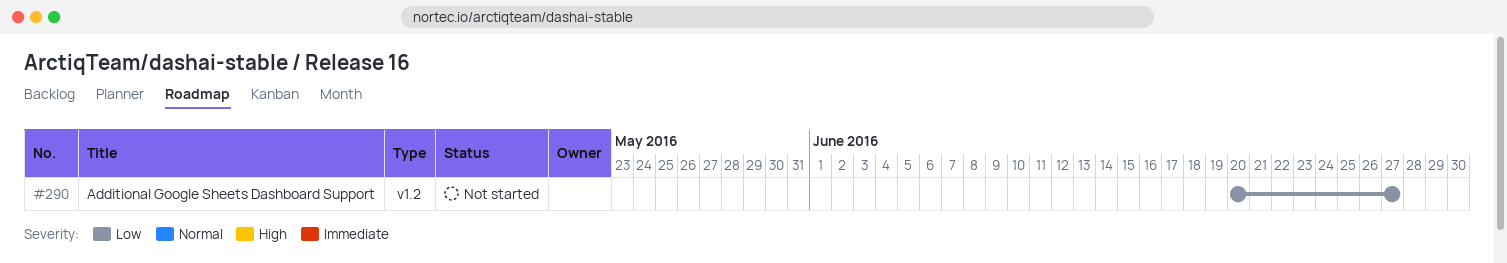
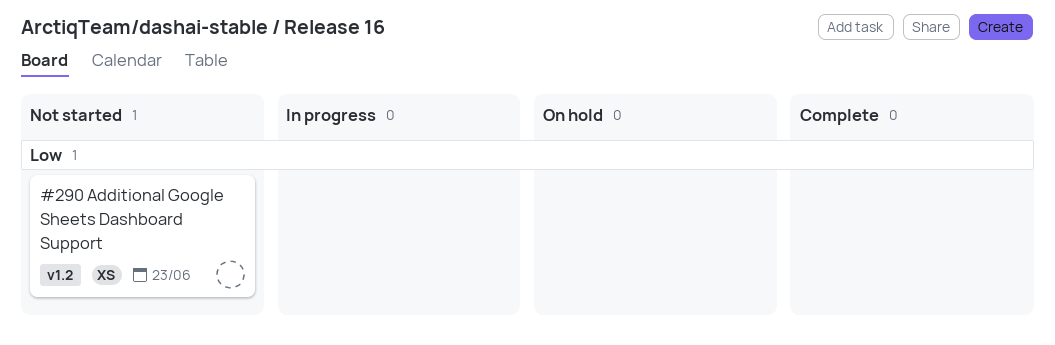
#290, due: Jun 27 -> Jun 23

